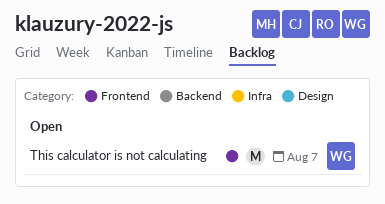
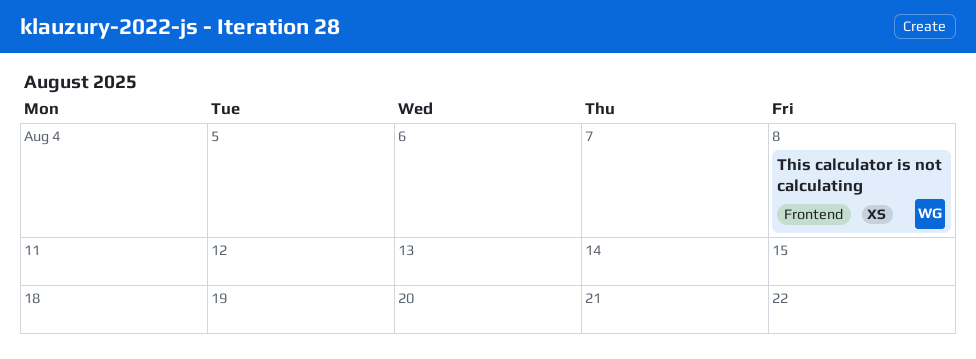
This calculator is not calculating, estimate: M -> XS
This calculator is not calculating, due: Aug 7 -> Aug 8

